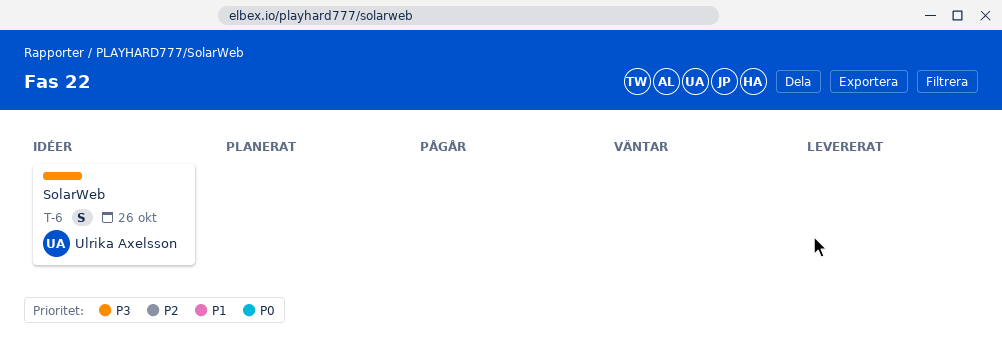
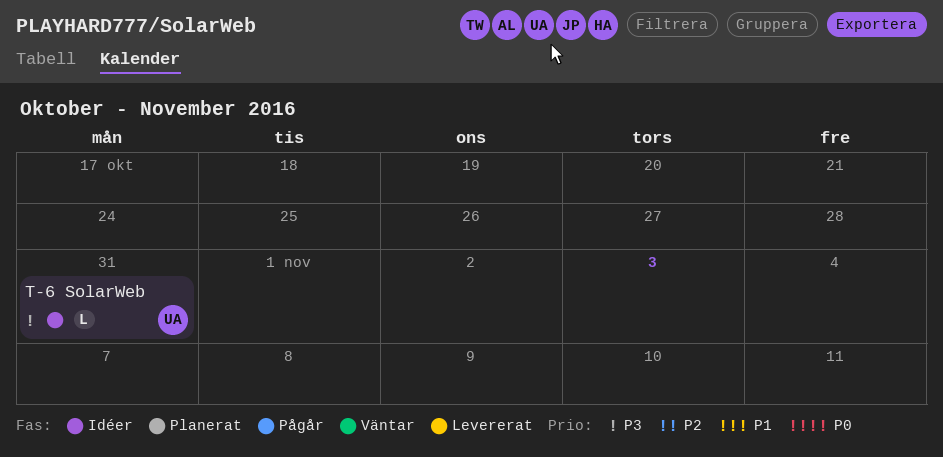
T-6, estimate: S -> L
T-6, due: Oct 26 -> Oct 31

